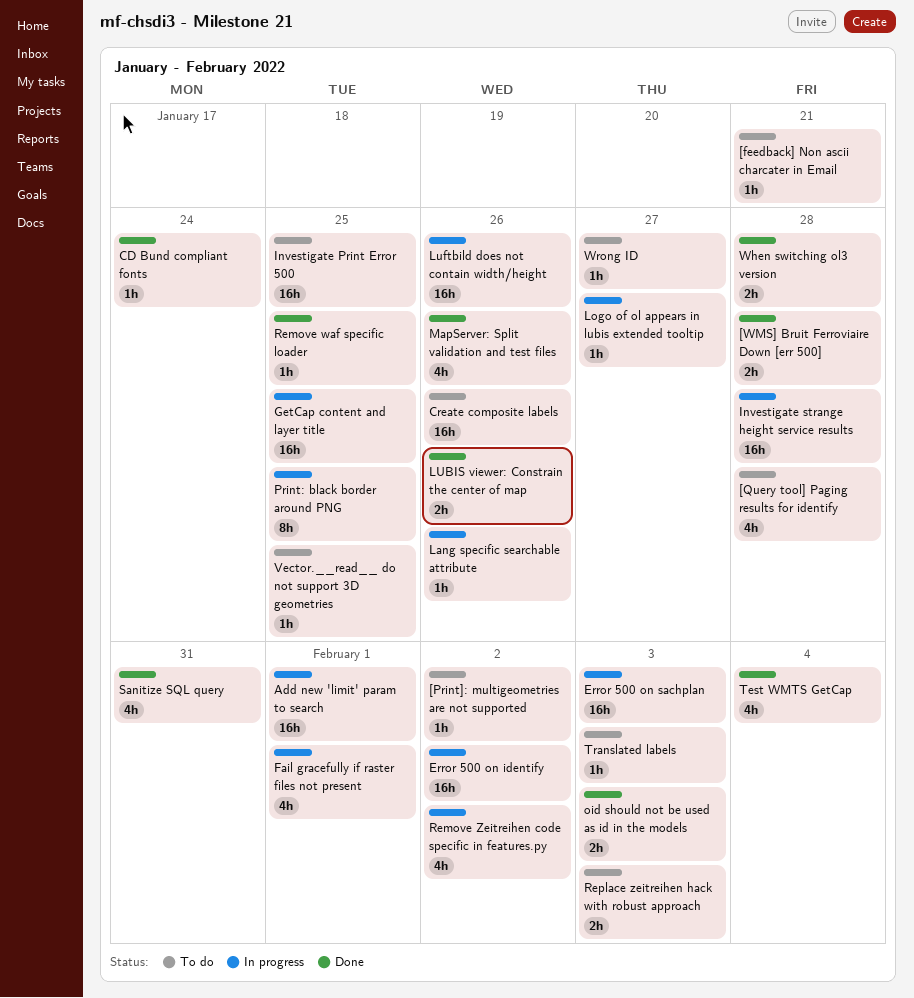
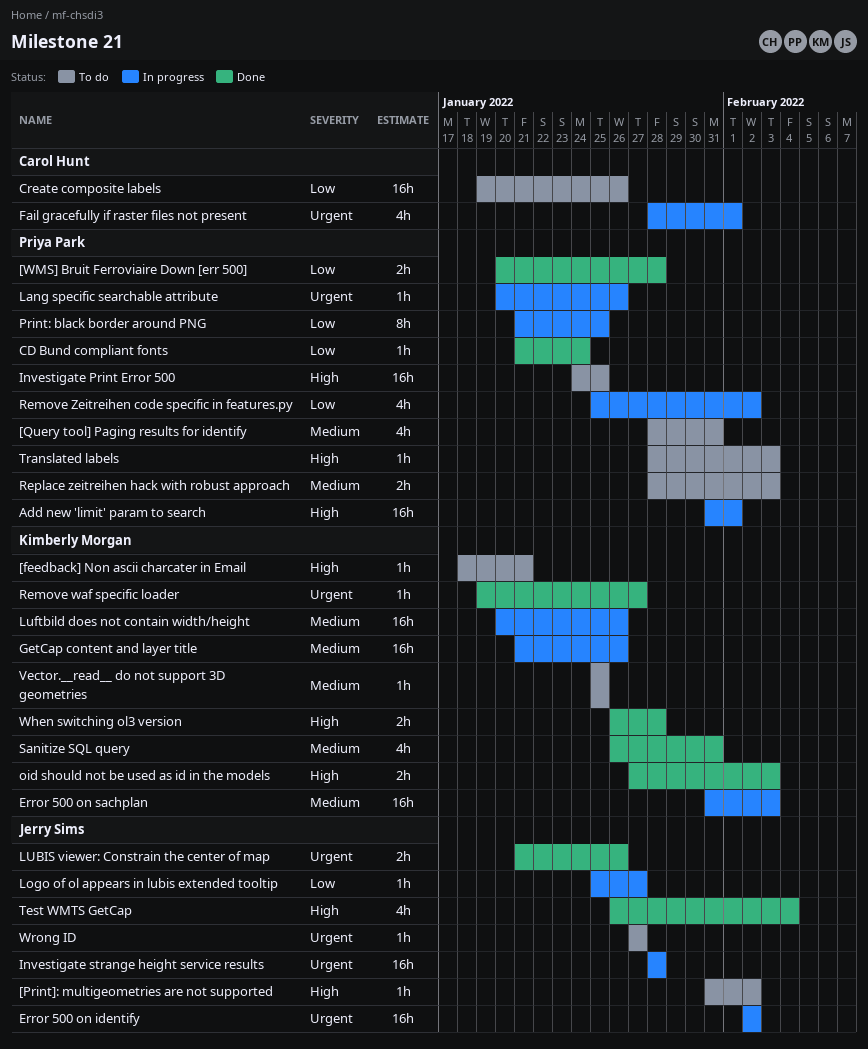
[Query tool] Paging results for identify, due: Jan 28 -> Jan 31
GetCap content and layer title, due: Jan 25 -> Jan 26
MapServer: Split validation and test files: present -> none
Remove waf specific loader, due: Jan 25 -> Jan 27

